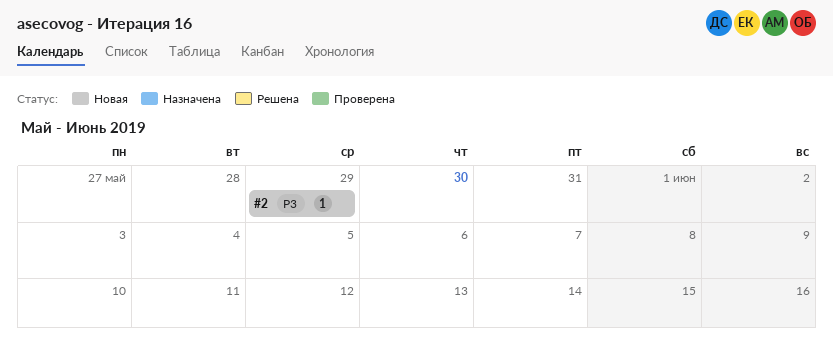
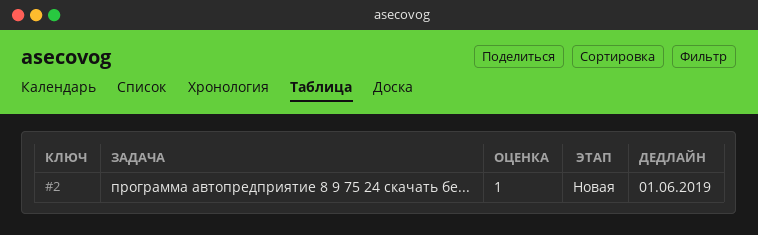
#2, due: May 29 -> Jun 1

